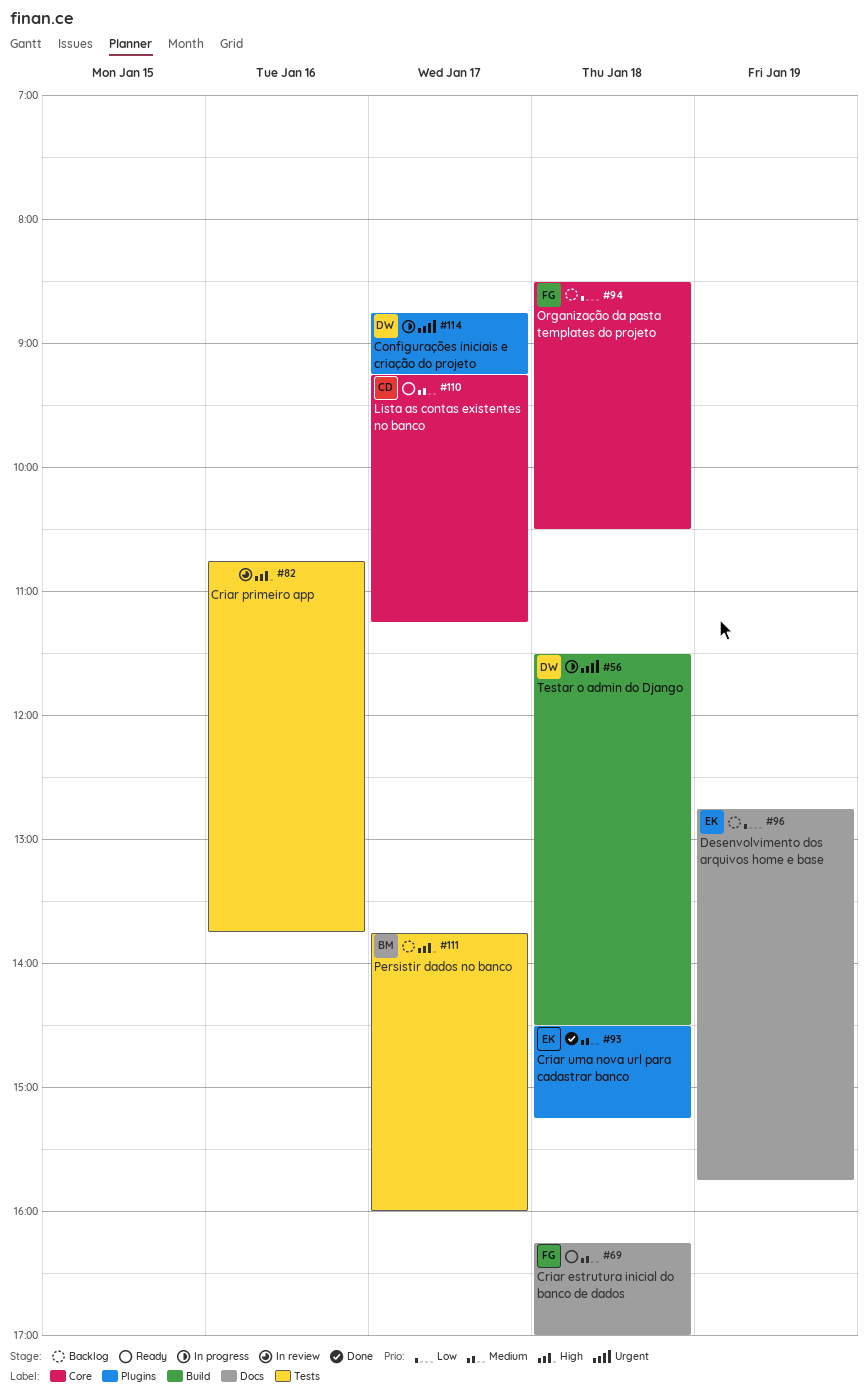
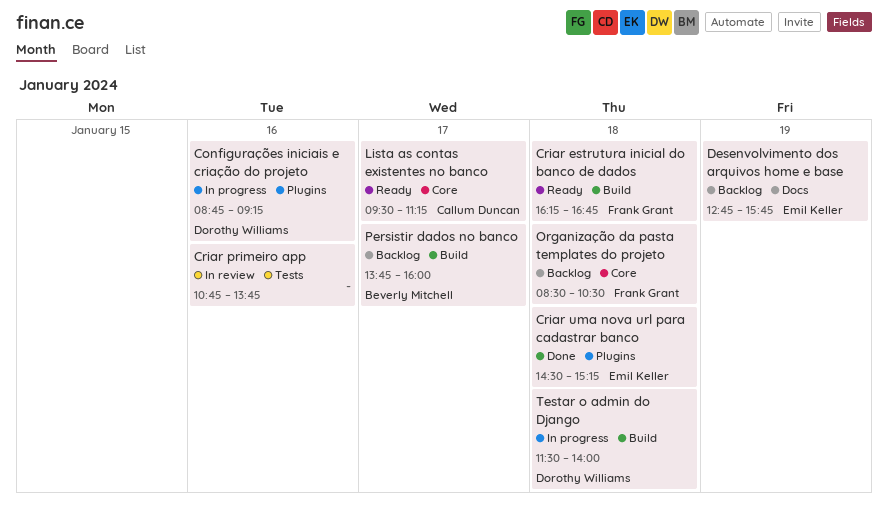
Configurações iniciais e criação do projeto, day: Jan 17 -> Jan 16
Criar estrutura inicial do banco de dados, label: Docs -> Build
Criar estrutura inicial do banco de dados, ends: 17:00 -> 16:45
Lista as contas existentes no banco, begins: 09:15 -> 09:30
Persistir dados no banco, label: Tests -> Build
Testar o admin do Django, ends: 14:30 -> 14:00

